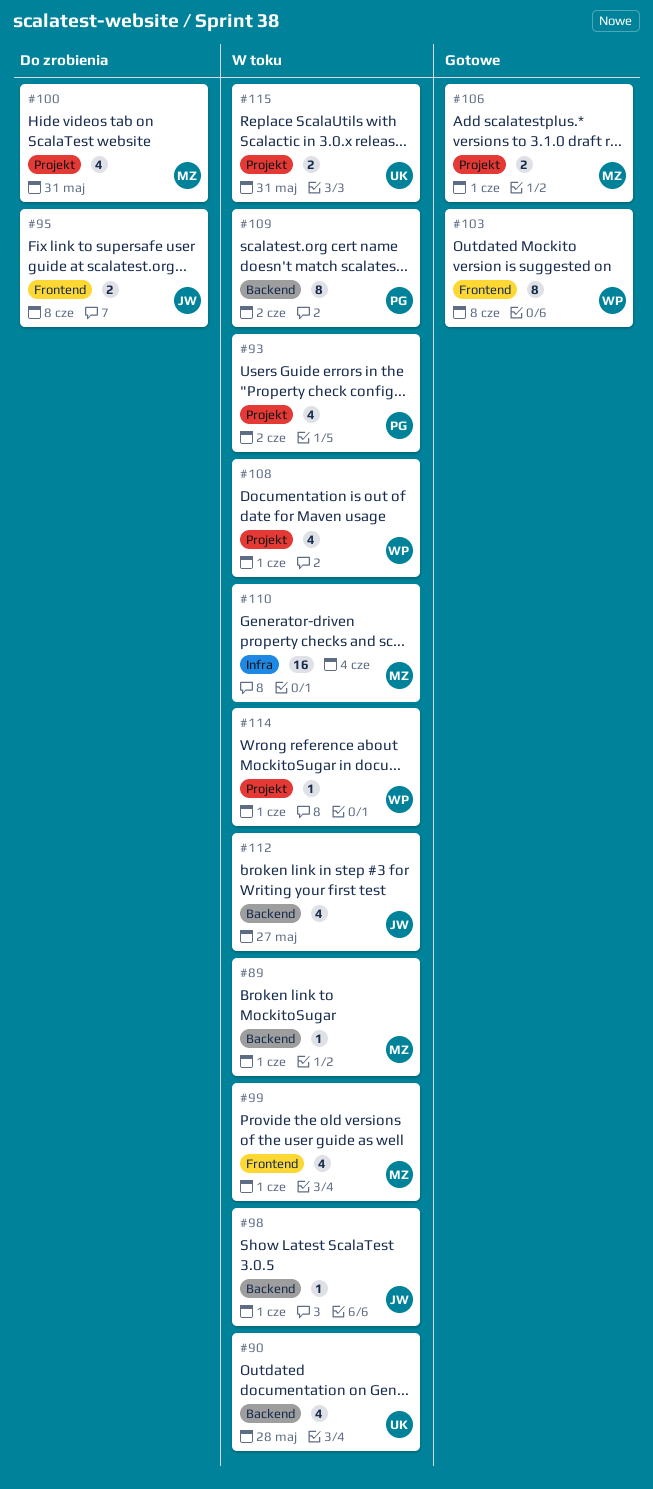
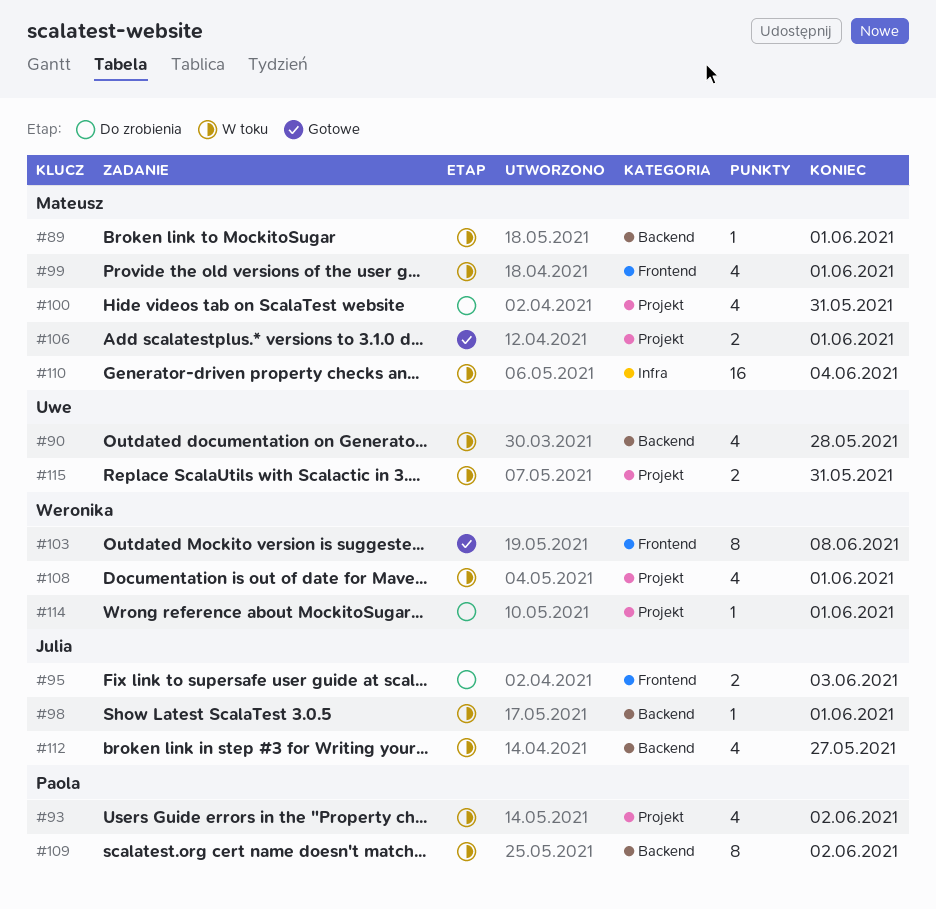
#95, due: Jun 8 -> Jun 3
#114, status: W toku -> Do zrobienia

